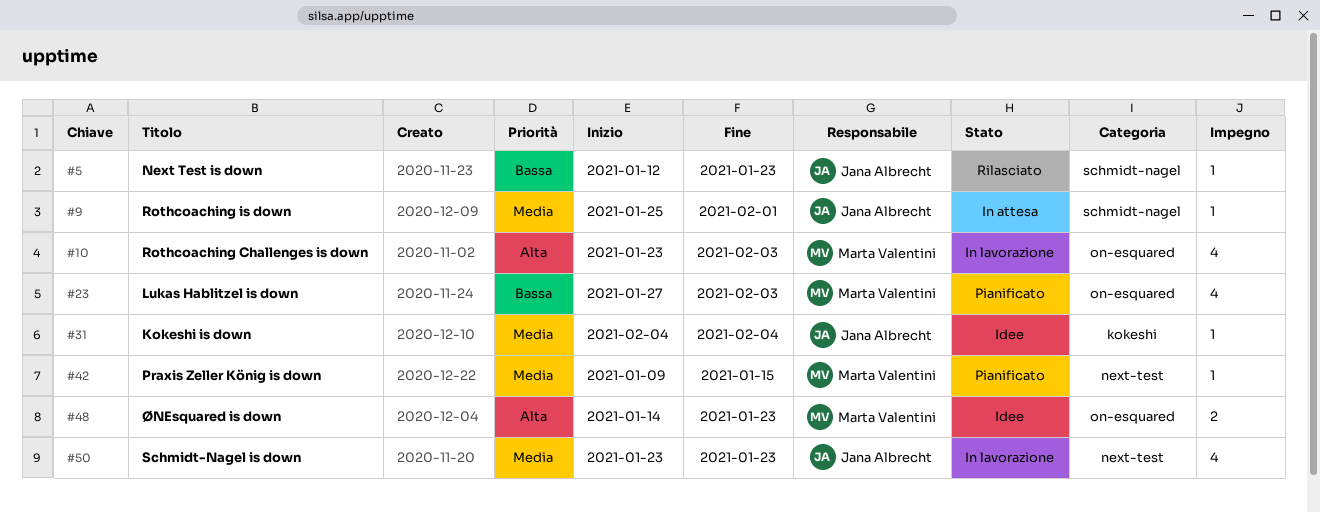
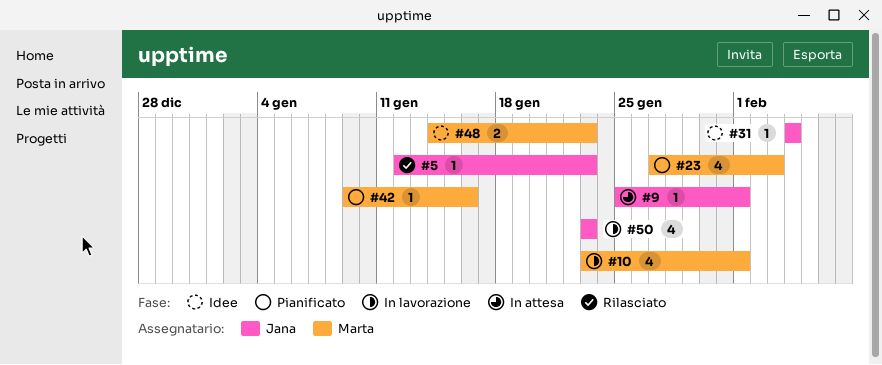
#10, due: Feb 3 -> Feb 1
#42, due: Jan 15 -> Jan 16

